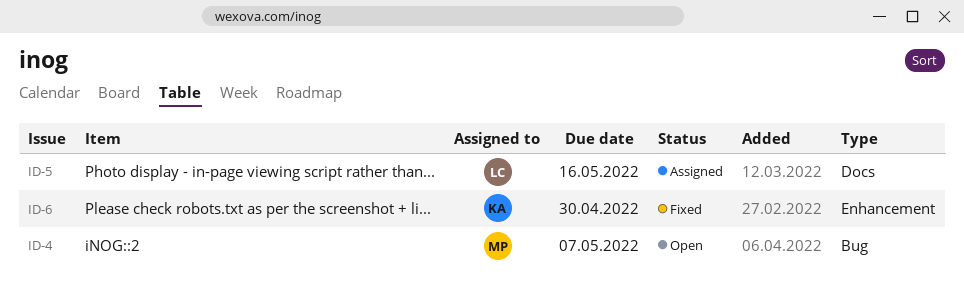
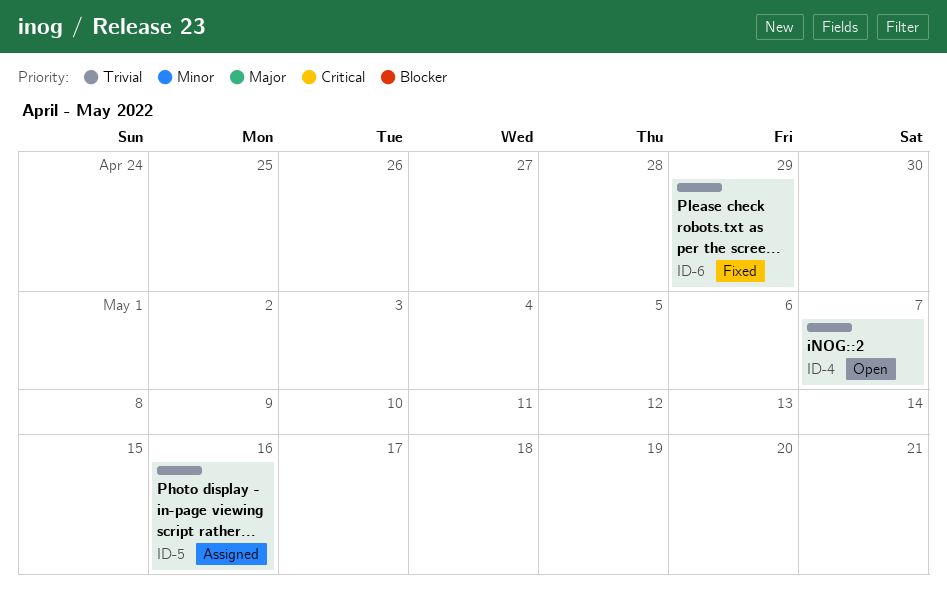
ID-6, due: Apr 30 -> Apr 29

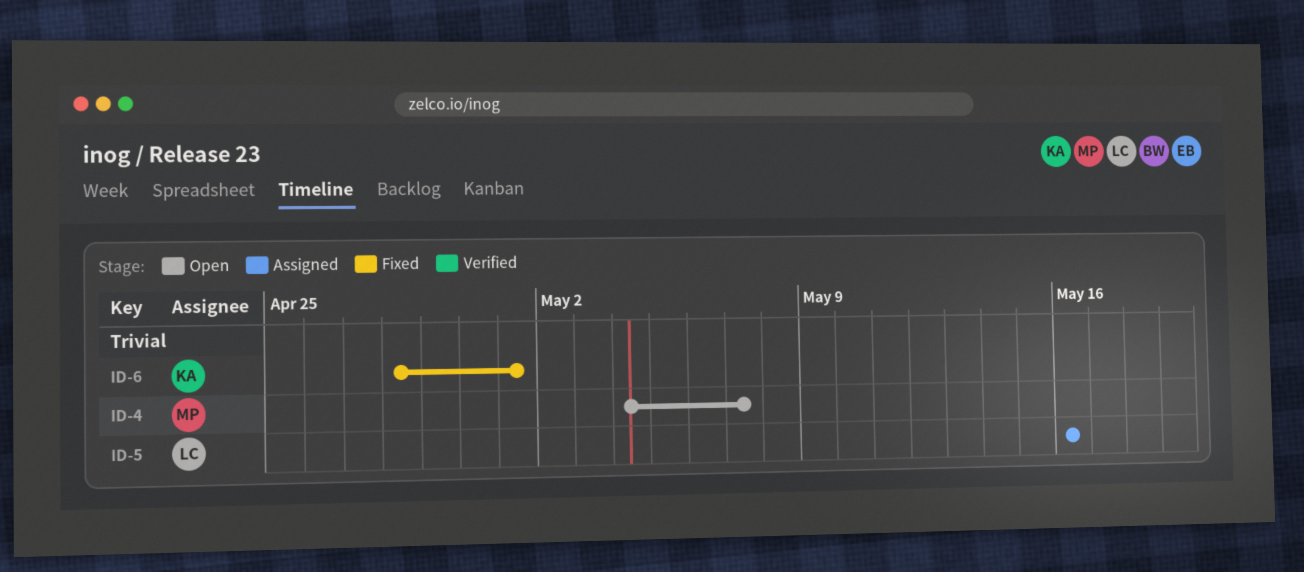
ID-6, due: Apr 29 -> May 1

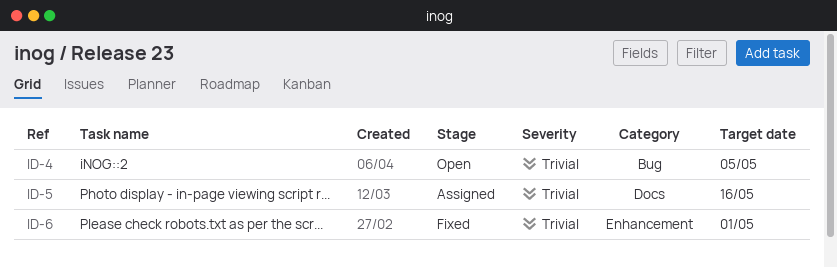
ID-4, due: May 7 -> May 5

